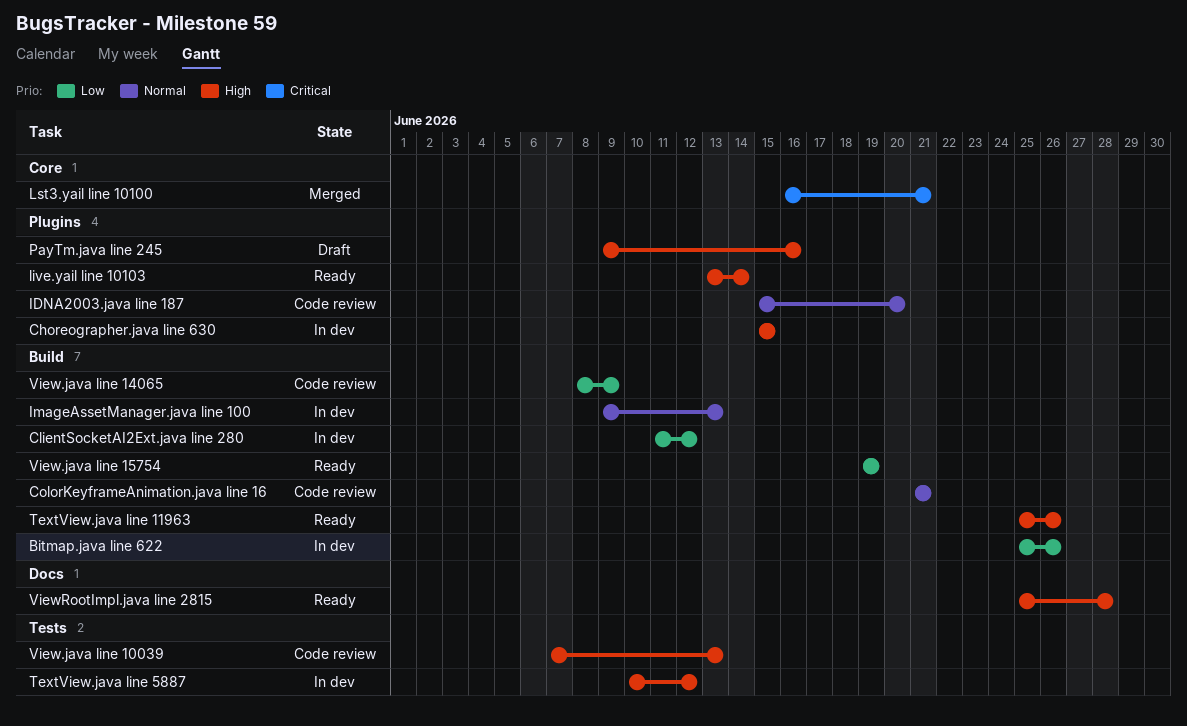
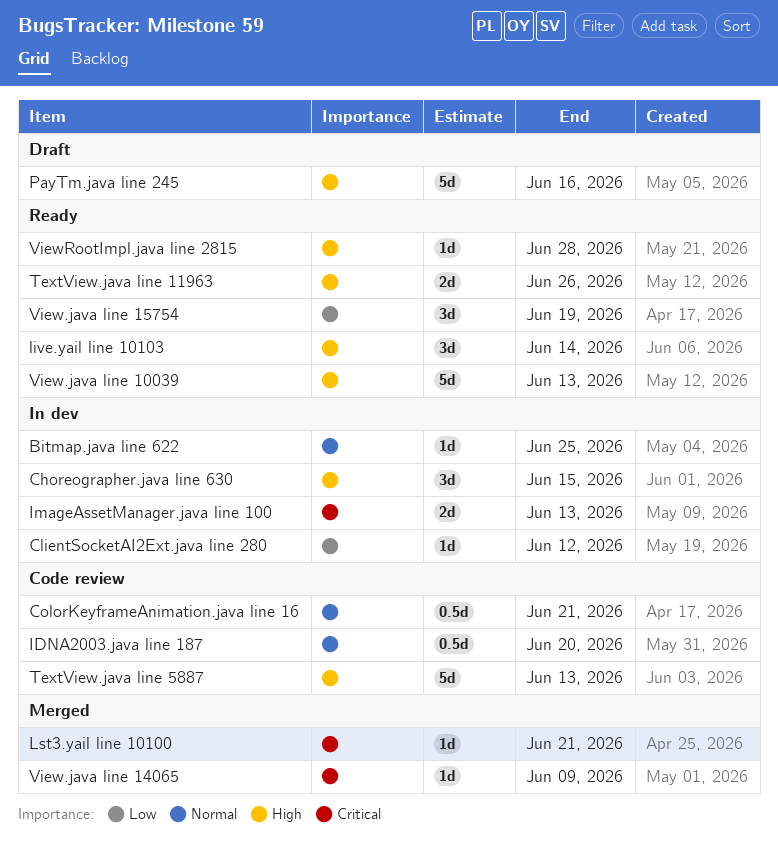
Bitmap.java line 622, priority: Low -> Normal
Bitmap.java line 622, due: Jun 26 -> Jun 25
ImageAssetManager.java line 100, priority: Normal -> Critical
TextView.java line 5887, status: In dev -> Code review
TextView.java line 5887, due: Jun 12 -> Jun 13
View.java line 10039, status: Code review -> Ready
View.java line 14065, status: Code review -> Merged
View.java line 14065, priority: Low -> Critical

